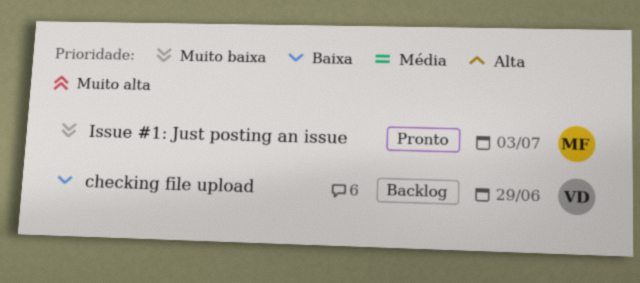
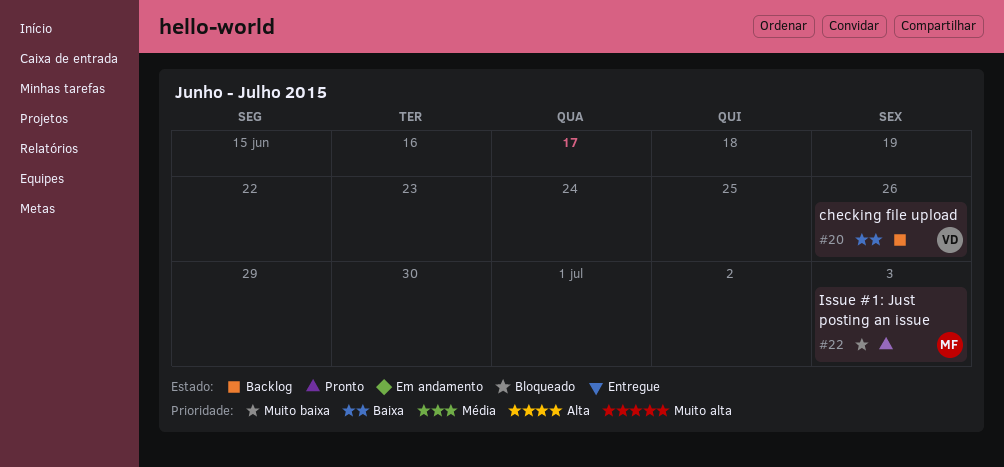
checking file upload, due: Jun 29 -> Jun 26

